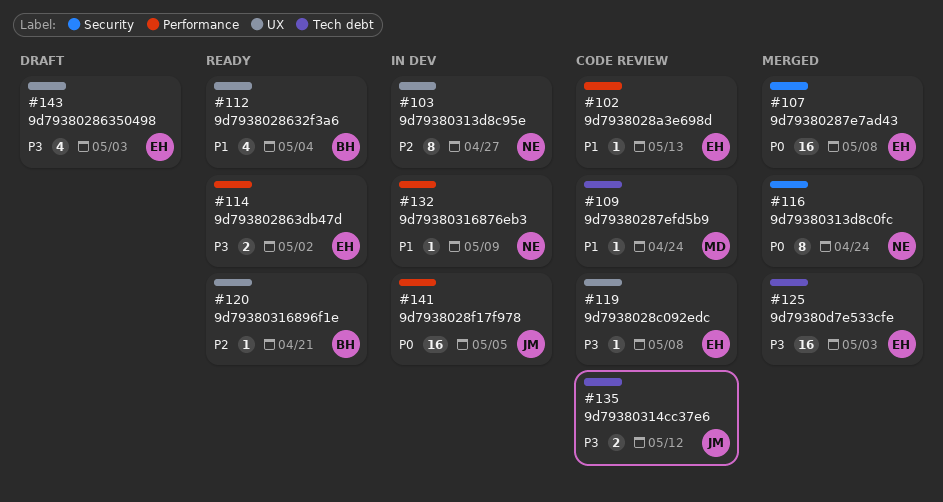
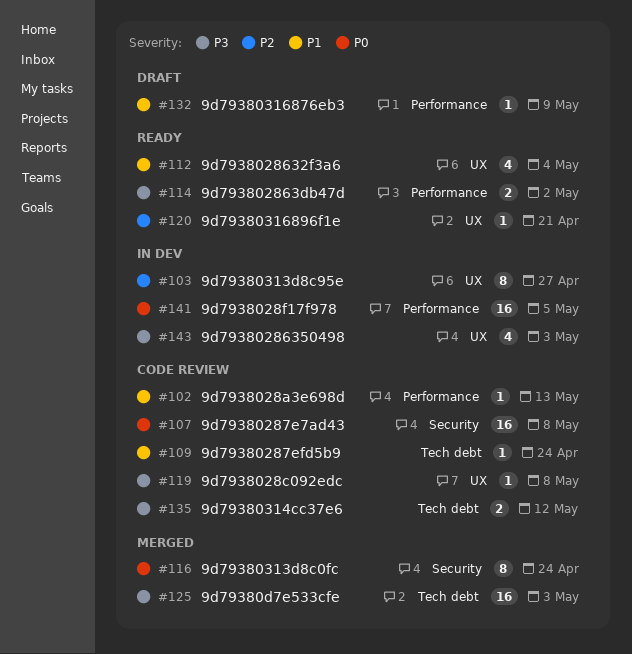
#107, status: Merged -> Code review
#132, status: In dev -> Draft
#143, status: Draft -> In dev

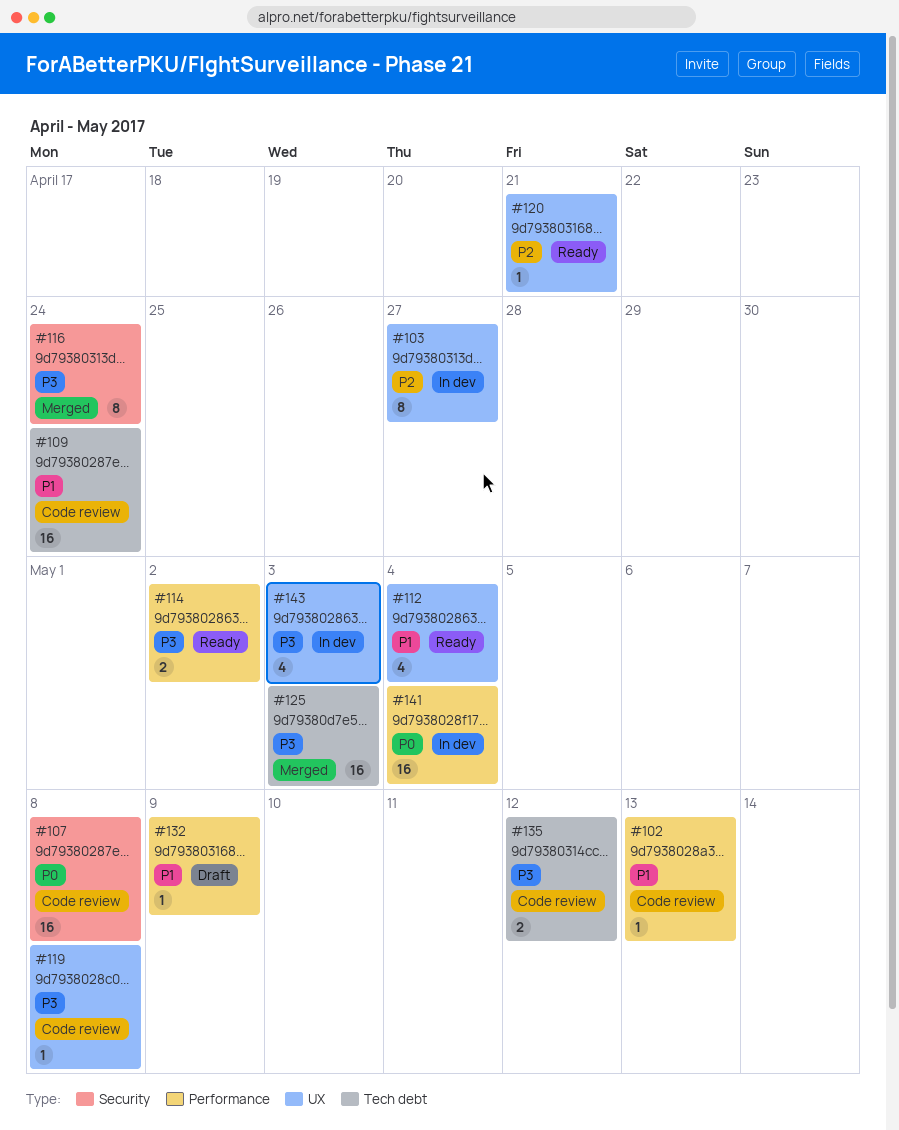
#109, estimate: 1 -> 16
#116, priority: P0 -> P3
#141, due: May 5 -> May 4

